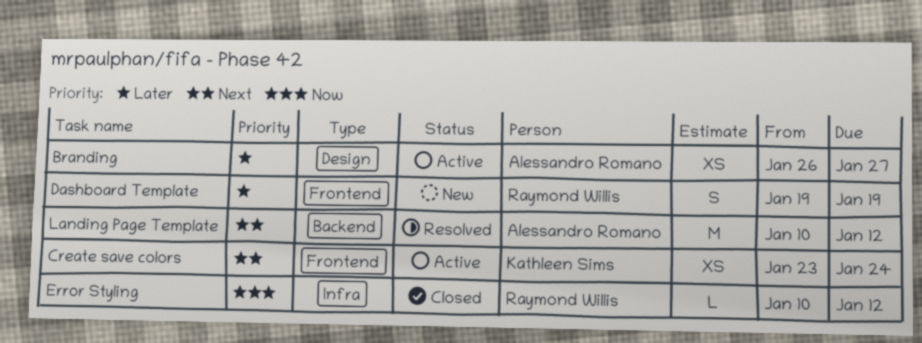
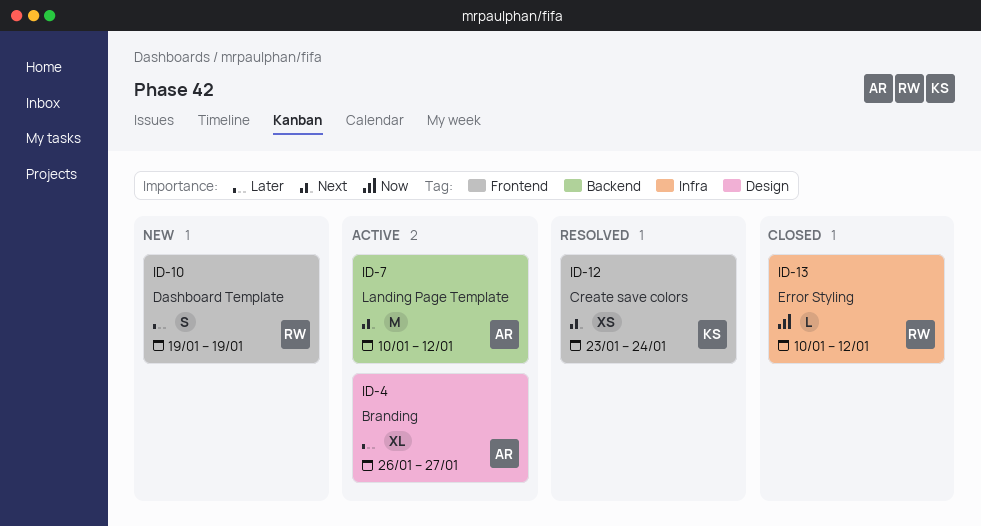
Branding, estimate: XS -> XL
Create save colors, status: Active -> Resolved
Landing Page Template, status: Resolved -> Active

